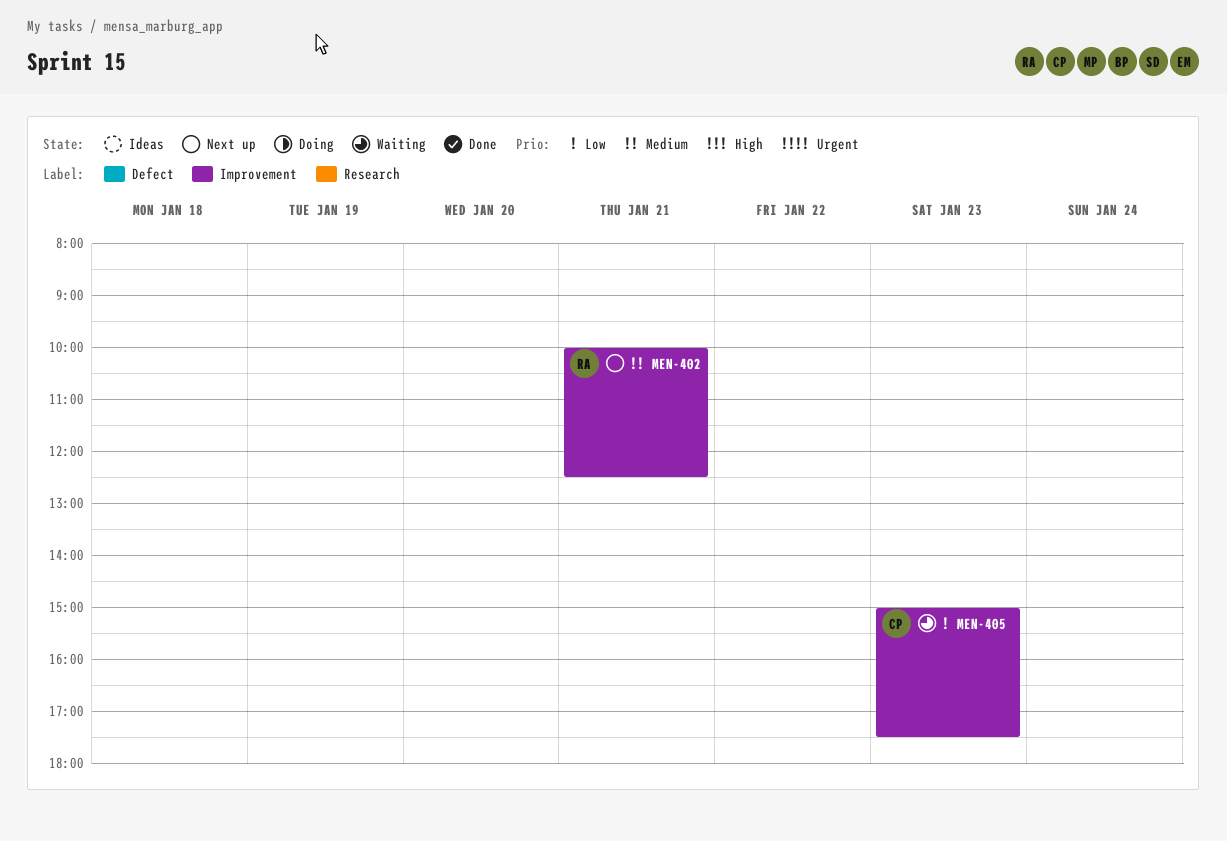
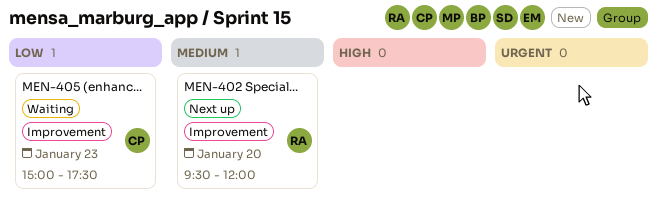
MEN-402, day: Jan 21 -> Jan 20
MEN-402, begins: 10:00 -> 09:30
MEN-402, ends: 12:30 -> 12:00

